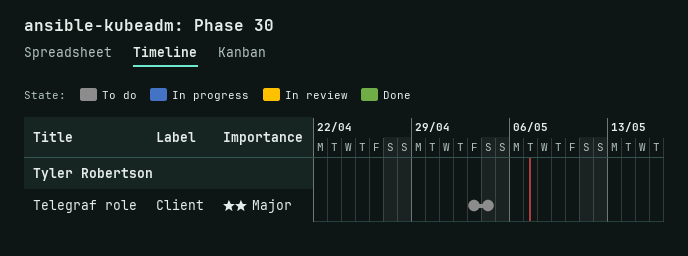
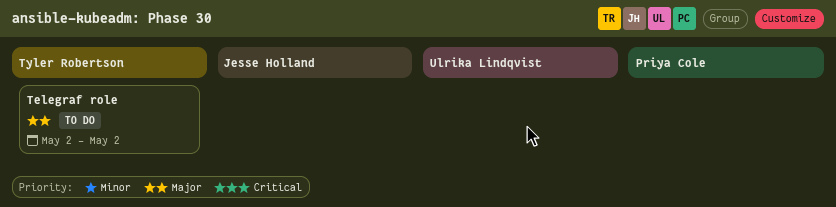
Telegraf role, start: May 3 -> May 2
Telegraf role, due: May 4 -> May 2

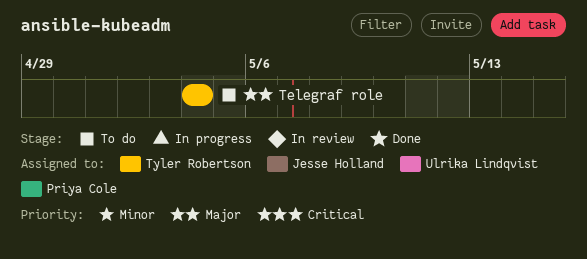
Telegraf role, start: May 2 -> May 4
Telegraf role, due: May 2 -> May 4

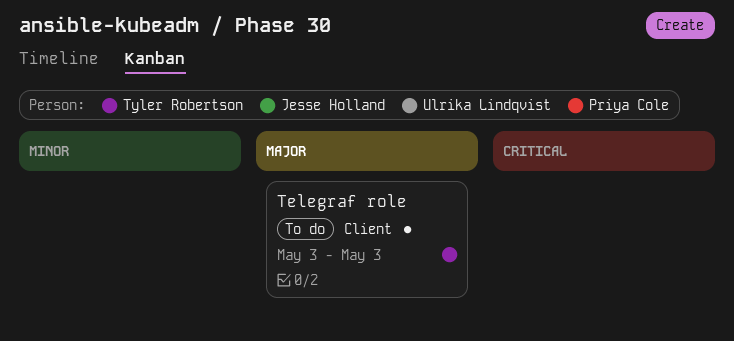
Telegraf role, start: May 4 -> May 3
Telegraf role, due: May 4 -> May 3

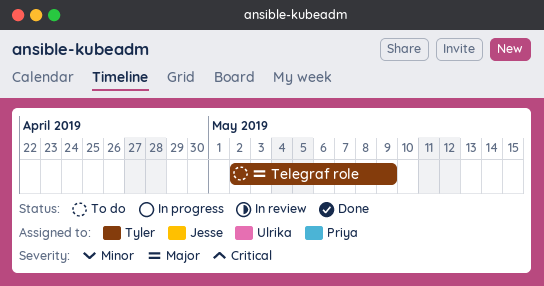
Telegraf role, start: May 3 -> May 2
Telegraf role, due: May 3 -> May 9

